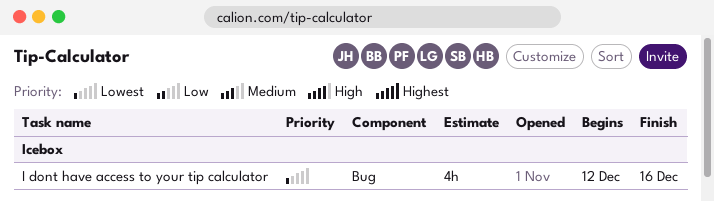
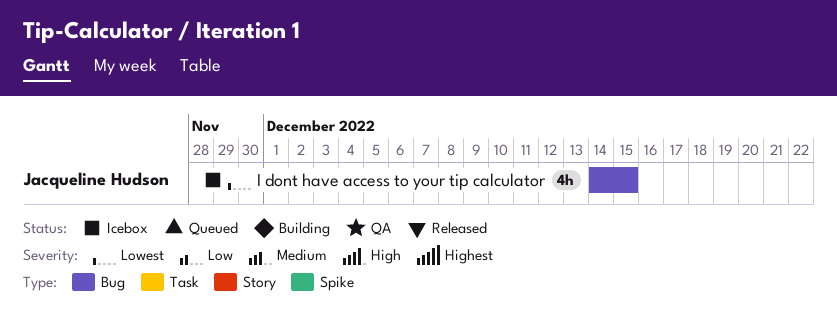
I dont have access to your tip calculator, start: Dec 12 -> Dec 14
I dont have access to your tip calculator, due: Dec 16 -> Dec 15

